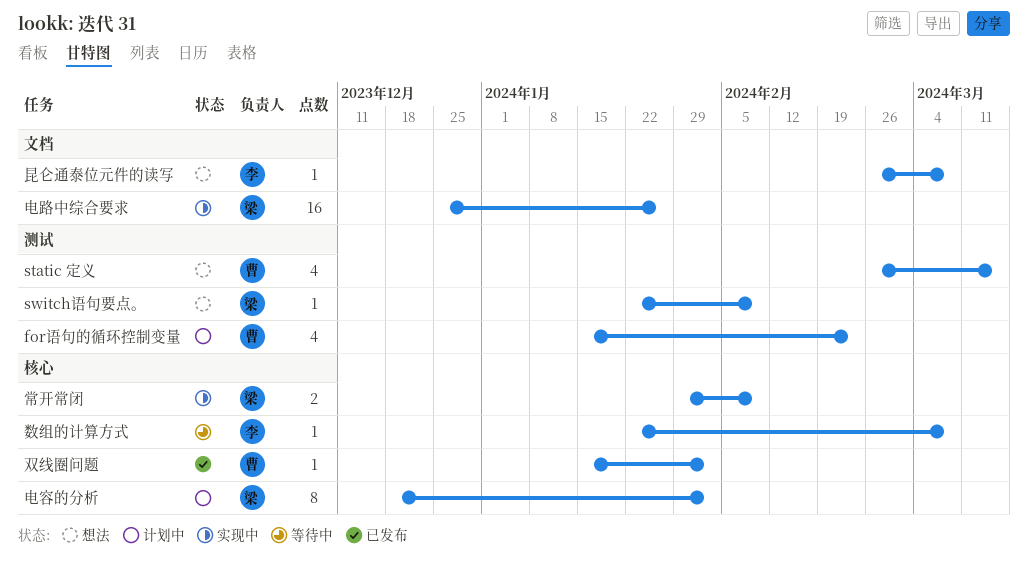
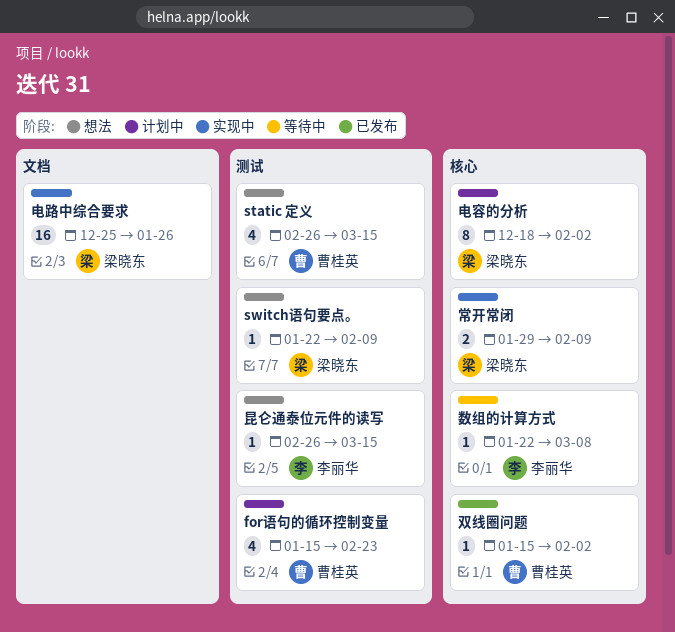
昆仑通泰位元件的读写, label: 文档 -> 测试
昆仑通泰位元件的读写, due: Mar 8 -> Mar 15

